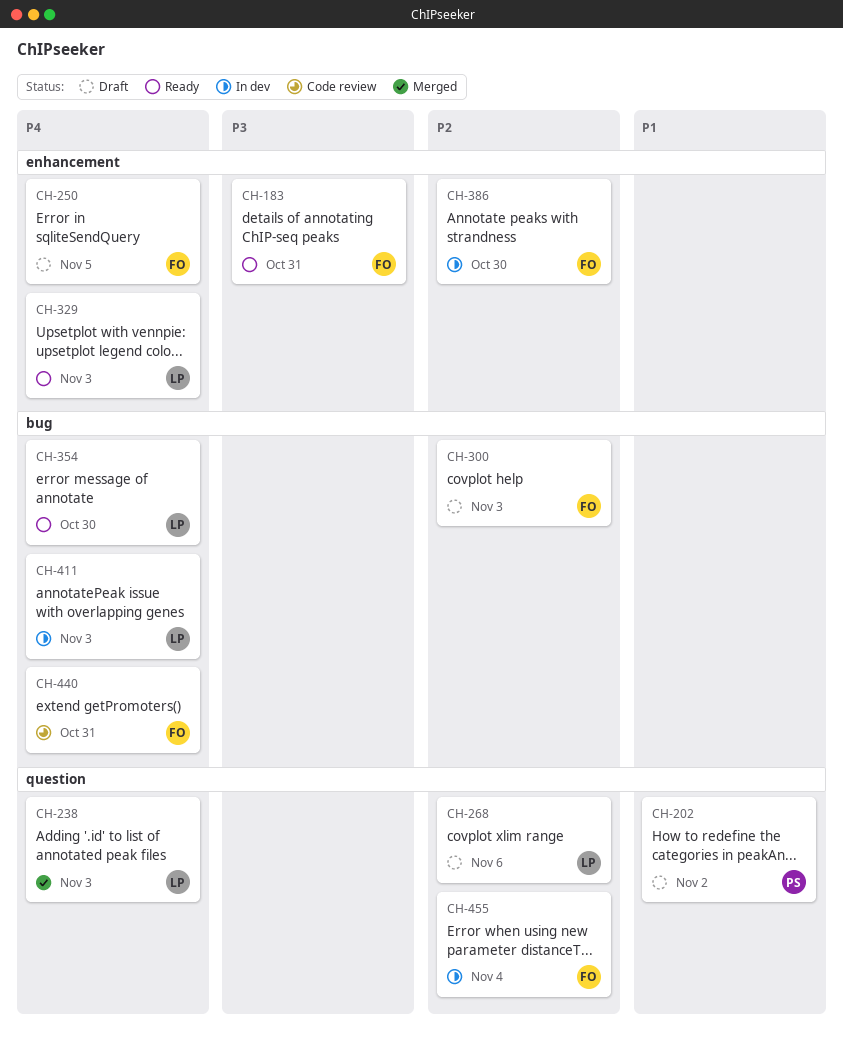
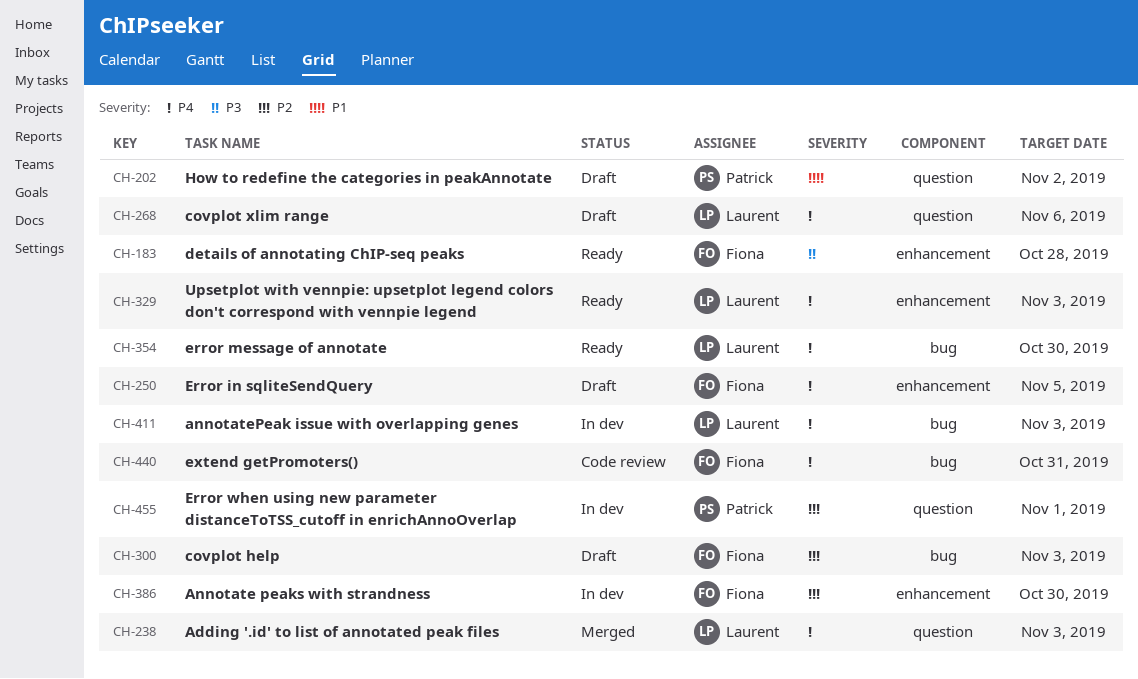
CH-183, due: Oct 31 -> Oct 28
CH-268, priority: P2 -> P4
CH-455, owner: Fiona -> Patrick
CH-455, due: Nov 4 -> Nov 1

